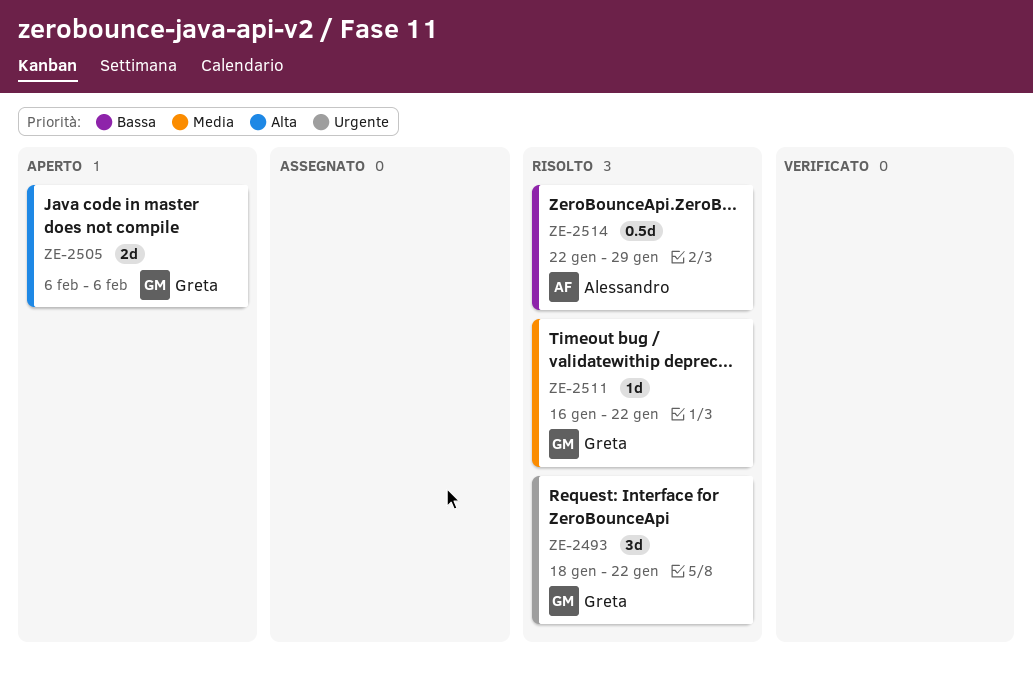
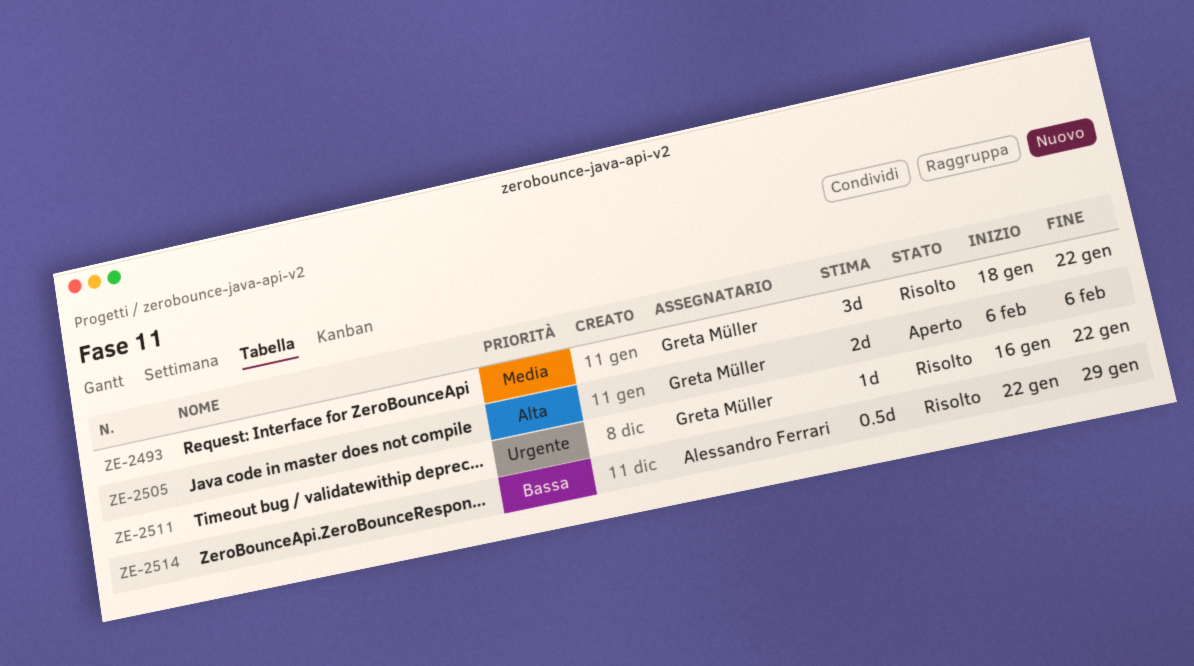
ZE-2493, priority: Urgente -> Media
ZE-2511, priority: Media -> Urgente

